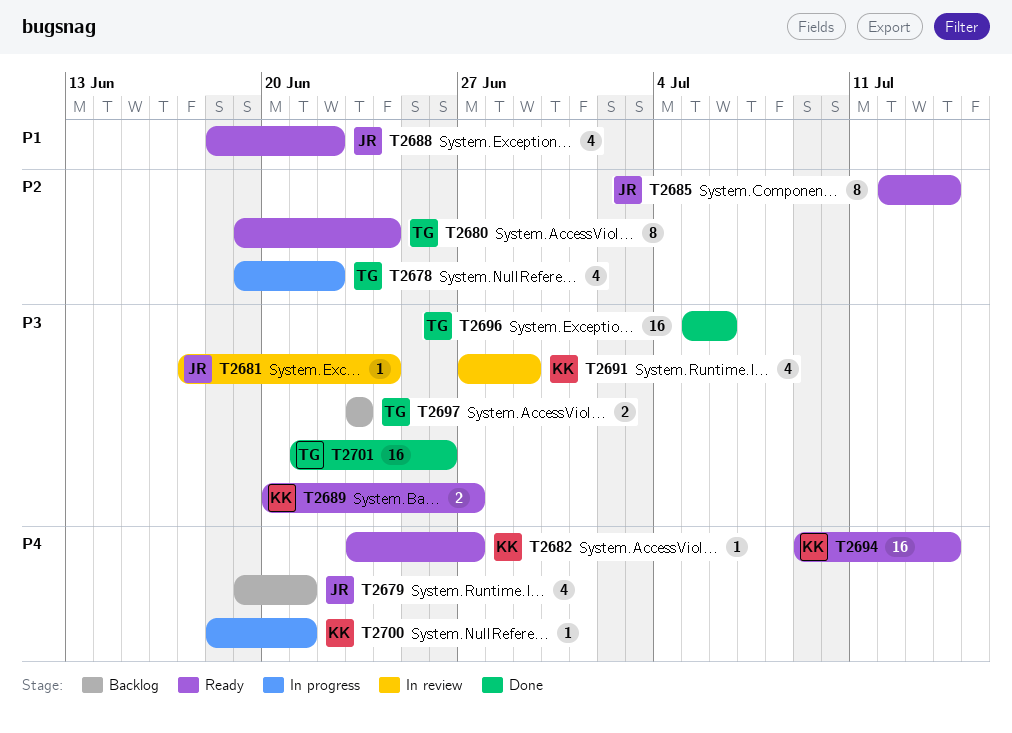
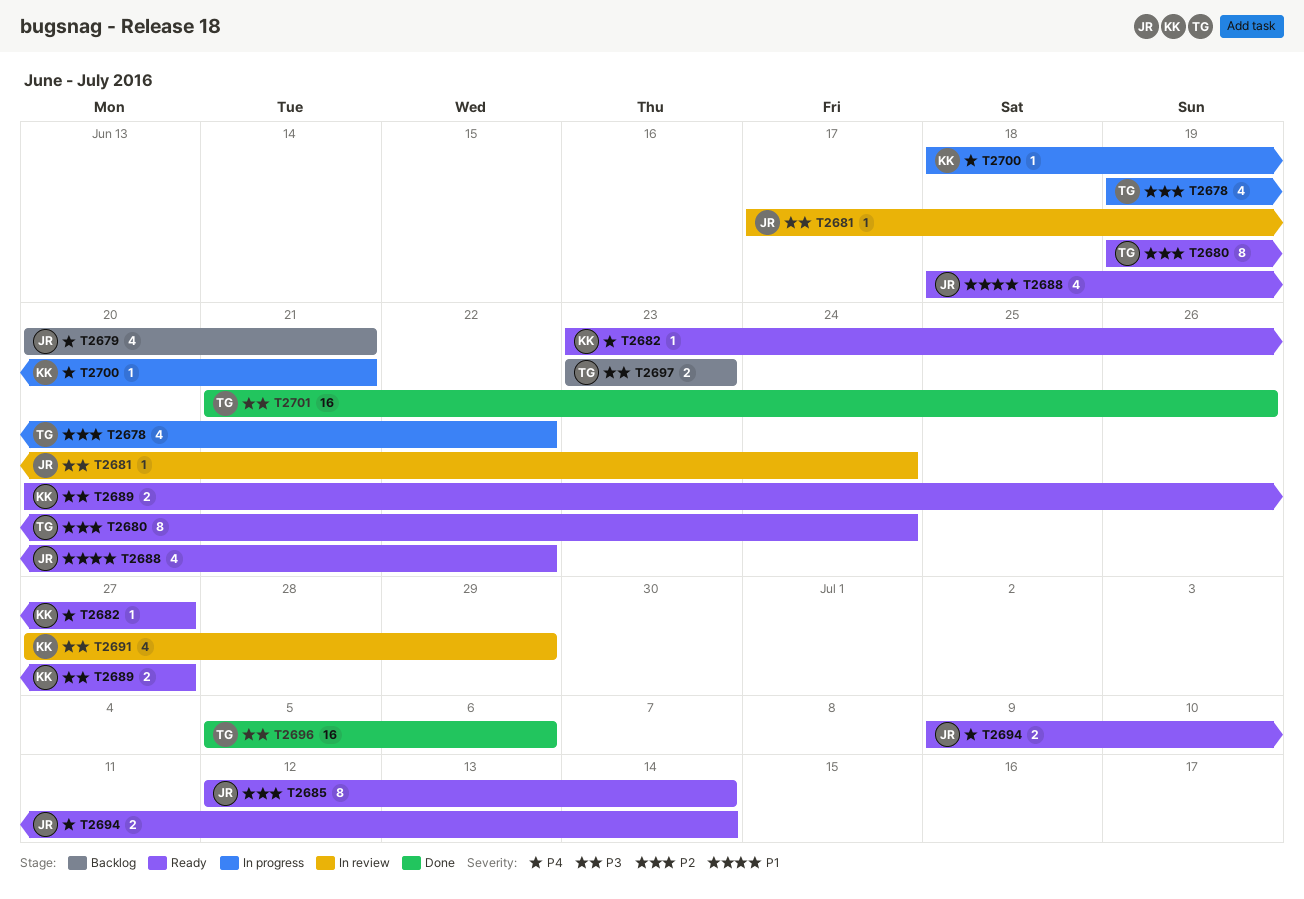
T2679, start: Jun 19 -> Jun 20
T2694, owner: KK -> JR
T2694, estimate: 16 -> 2

